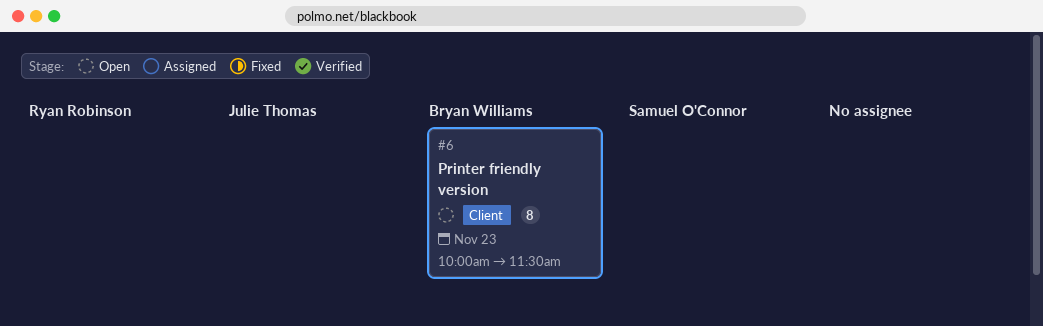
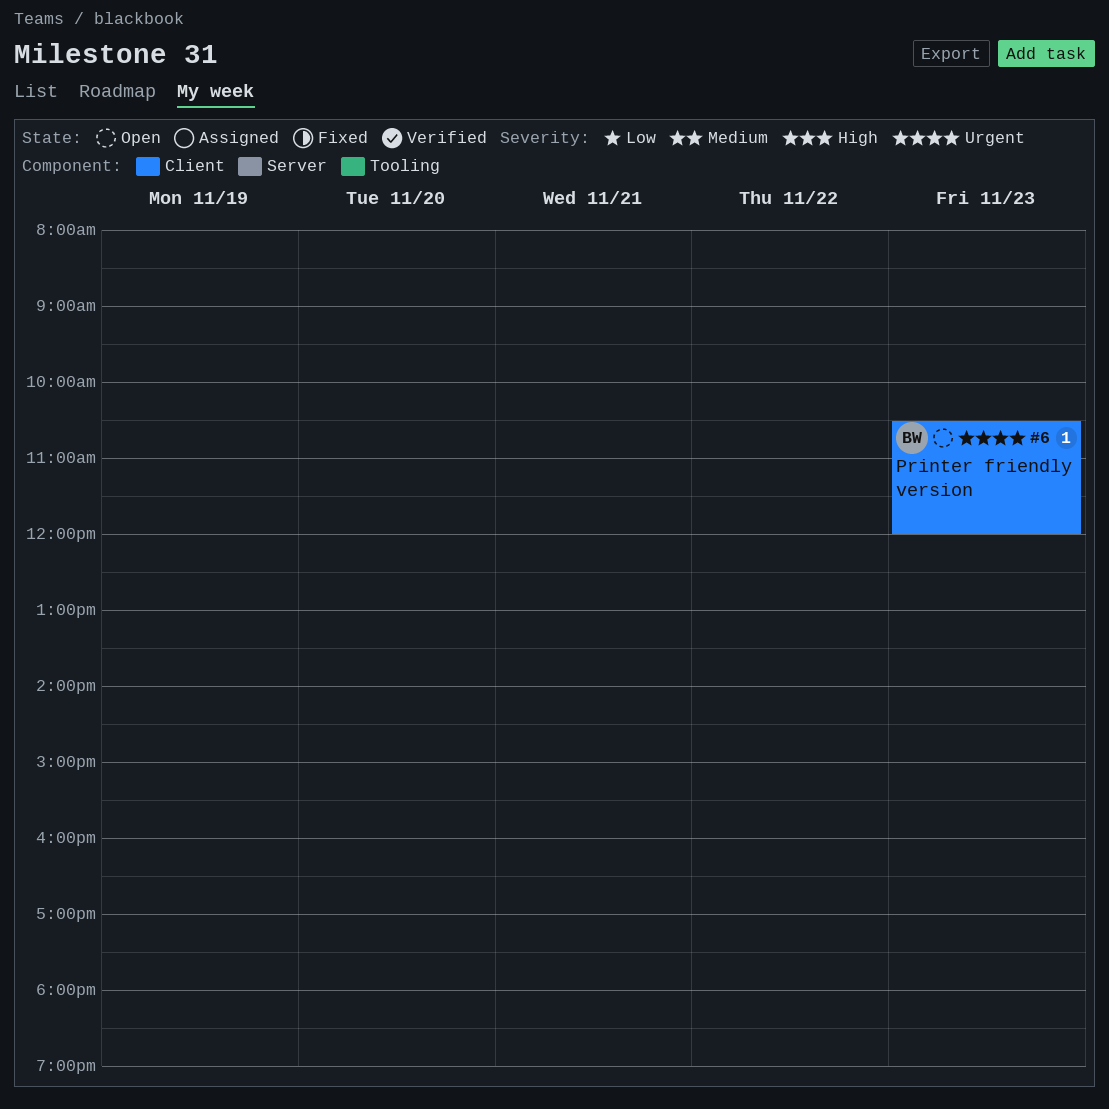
#6, estimate: 8 -> 1
#6, begins: 10:00 -> 10:30
#6, ends: 11:30 -> 12:00

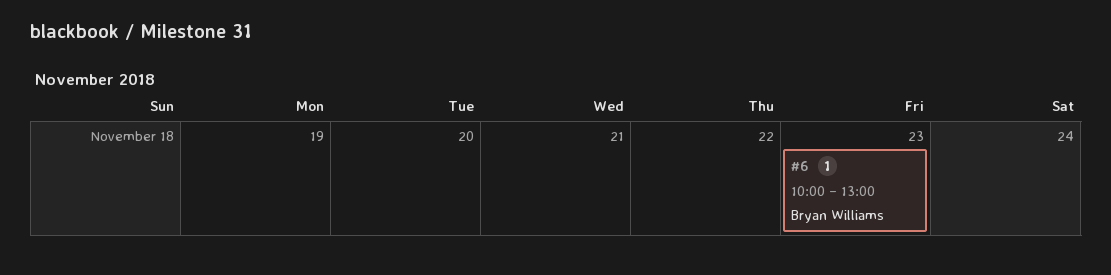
#6, begins: 10:30 -> 10:00
#6, ends: 12:00 -> 13:00

